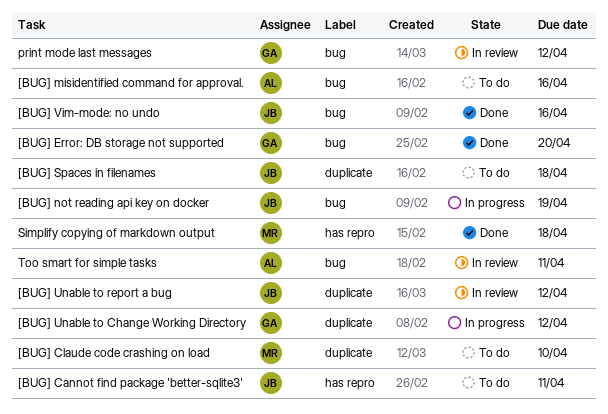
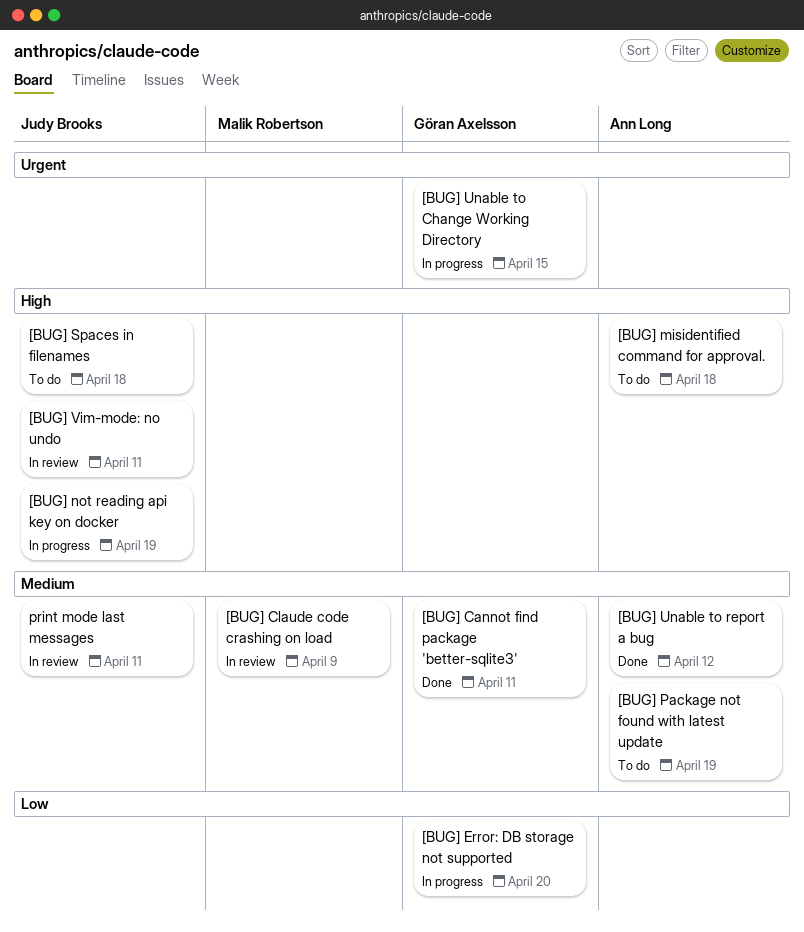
[BUG] Cannot find package 'better-sqlite3', status: To do -> Done
[BUG] Cannot find package 'better-sqlite3', owner: Judy Brooks -> Göran Axelsson
[BUG] Claude code crashing on load, status: To do -> In review
[BUG] Claude code crashing on load, due: Apr 10 -> Apr 9
[BUG] Error: DB storage not supported, status: Done -> In progress
[BUG] misidentified command for approval., due: Apr 16 -> Apr 18
[BUG] Package not found with latest update: none -> present
[BUG] Unable to Change Working Directory, due: Apr 12 -> Apr 15
[BUG] Unable to report a bug, status: In review -> Done
[BUG] Unable to report a bug, owner: Judy Brooks -> Ann Long
[BUG] Vim-mode: no undo, status: Done -> In review
[BUG] Vim-mode: no undo, due: Apr 16 -> Apr 11
print mode last messages, owner: Göran Axelsson -> Judy Brooks
print mode last messages, due: Apr 12 -> Apr 11
Simplify copying of markdown output: present -> none
Too smart for simple tasks: present -> none

